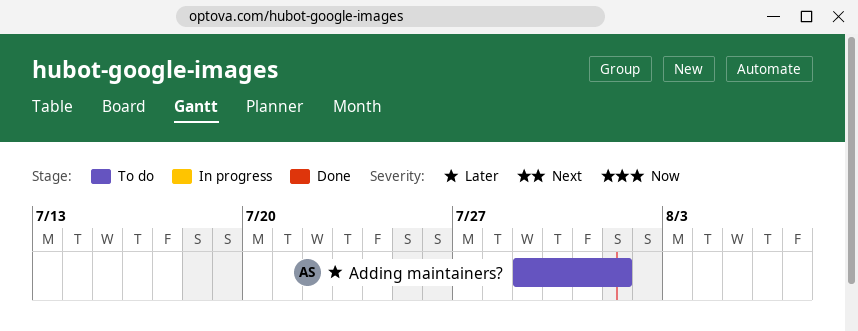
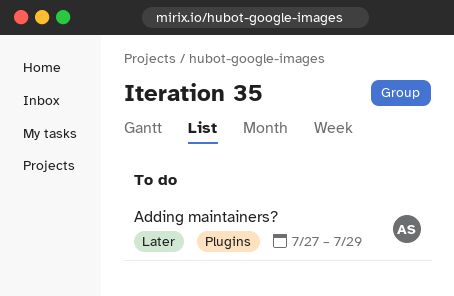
Adding maintainers?, start: Jul 29 -> Jul 27
Adding maintainers?, due: Aug 1 -> Jul 29

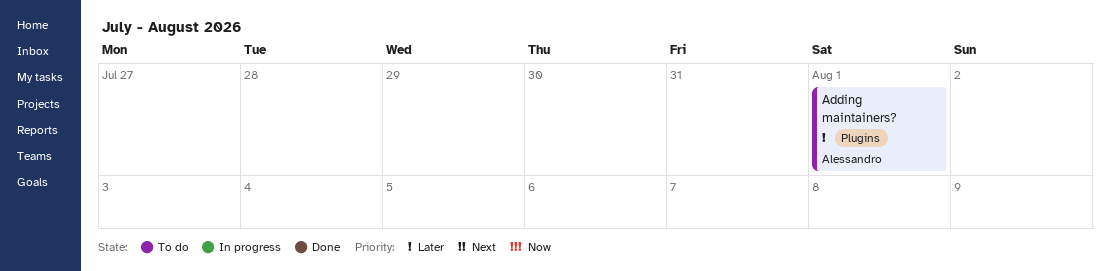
Adding maintainers?, due: Jul 29 -> Aug 1

